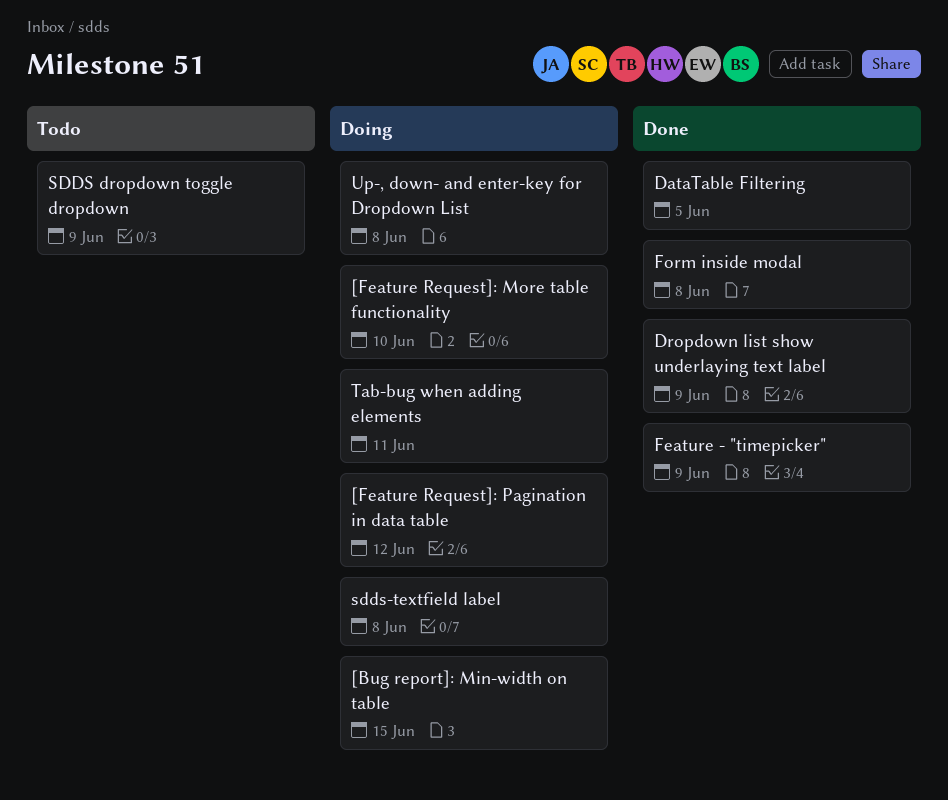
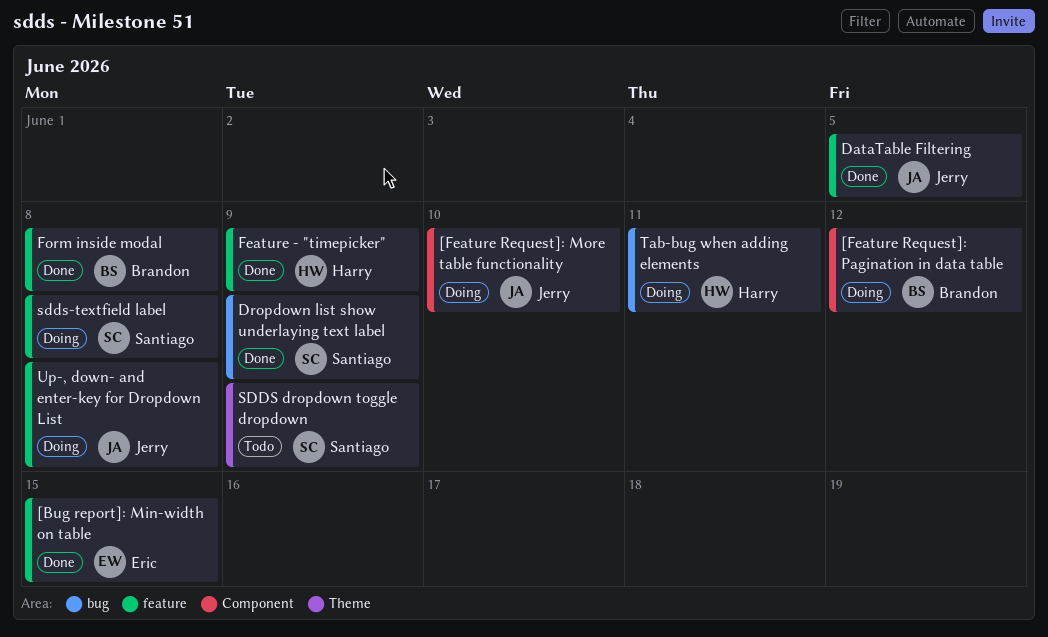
[Bug report]: Min-width on table, status: Doing -> Done

